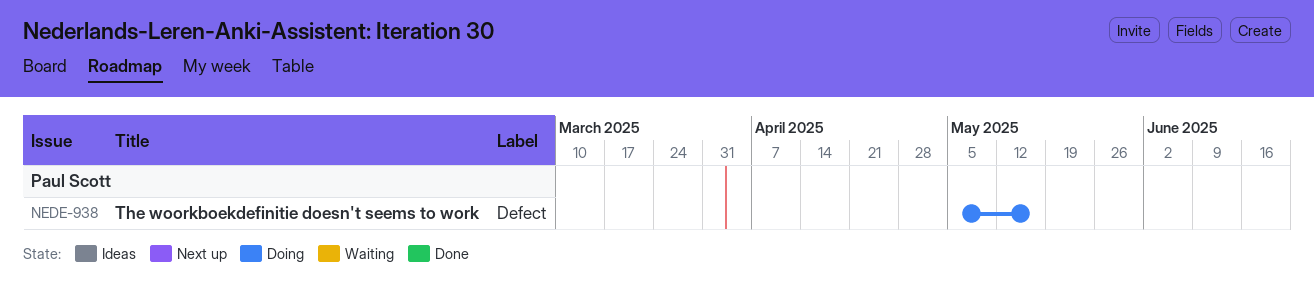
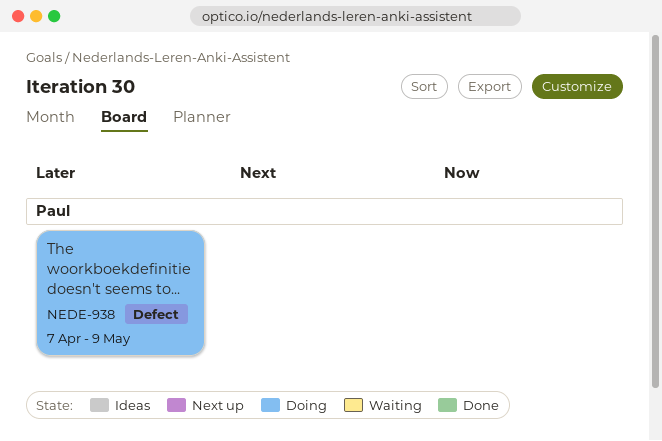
NEDE-938, start: May 5 -> Apr 7
NEDE-938, due: May 16 -> May 9

